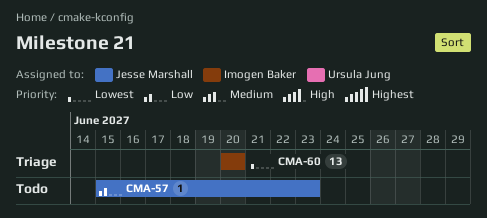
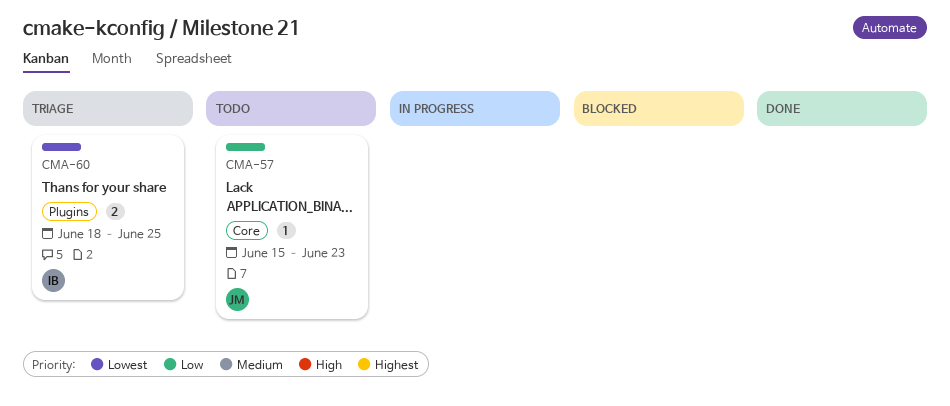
CMA-60, estimate: 13 -> 2
CMA-60, start: Jun 20 -> Jun 18
CMA-60, due: Jun 20 -> Jun 25

